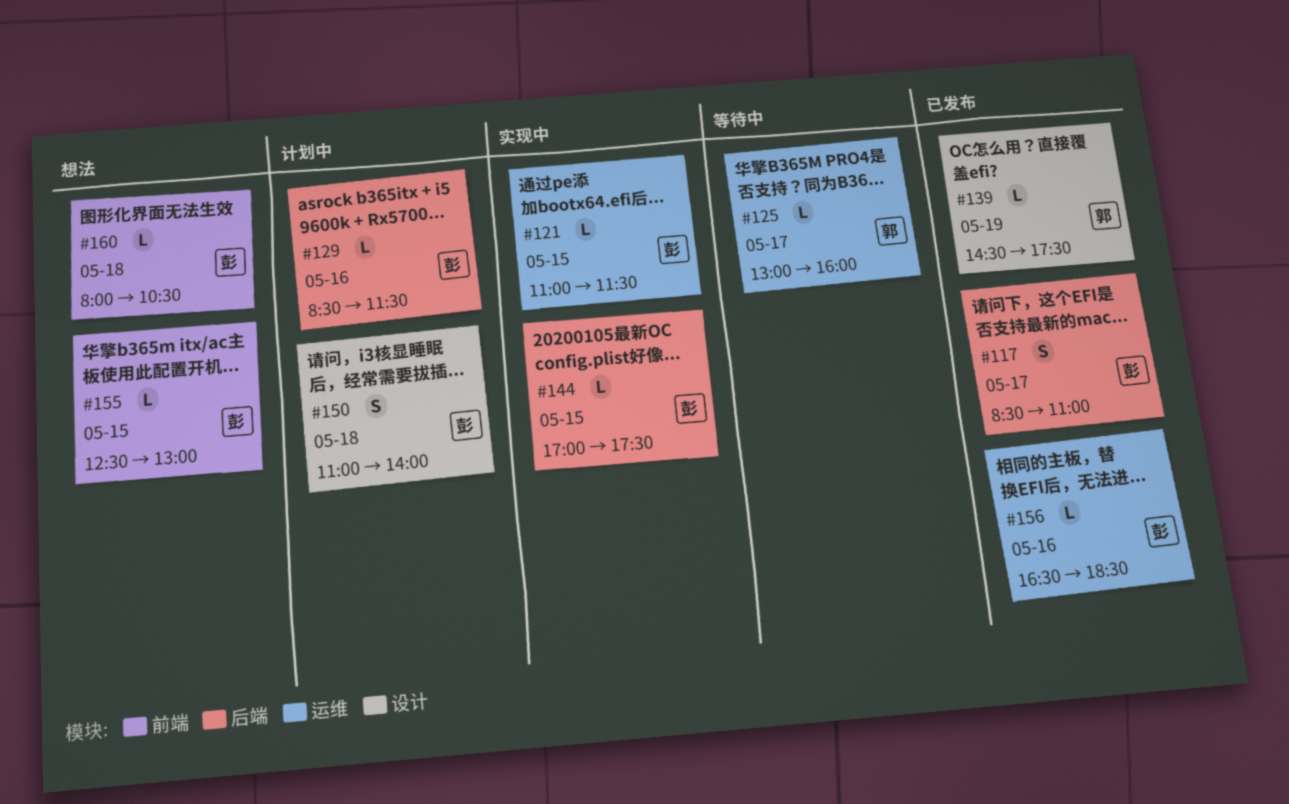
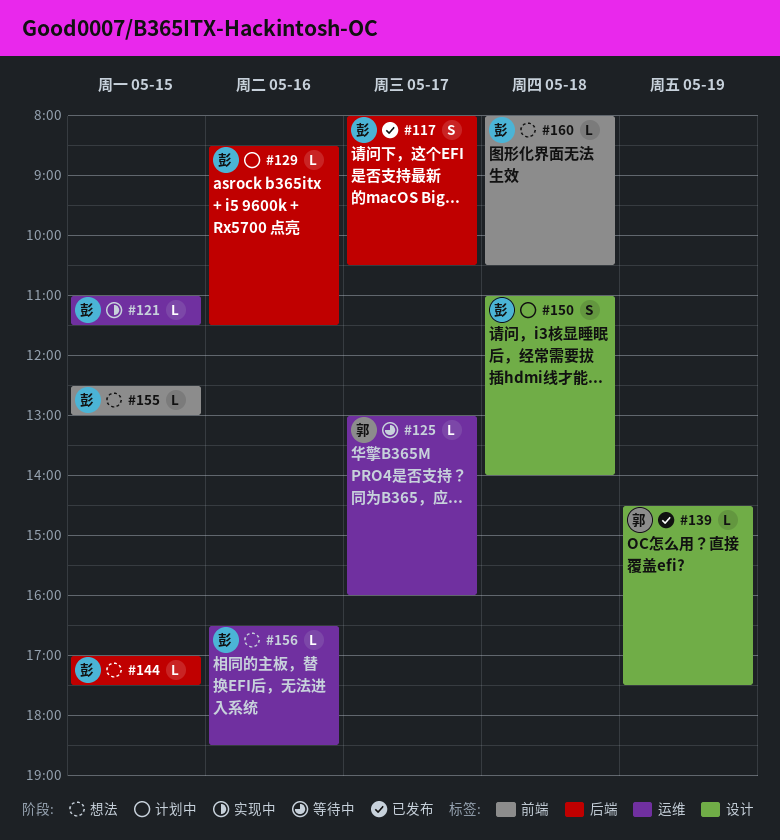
#117, begins: 08:30 -> 08:00
#117, ends: 11:00 -> 10:30
#144, status: 实现中 -> 想法
#156, status: 已发布 -> 想法

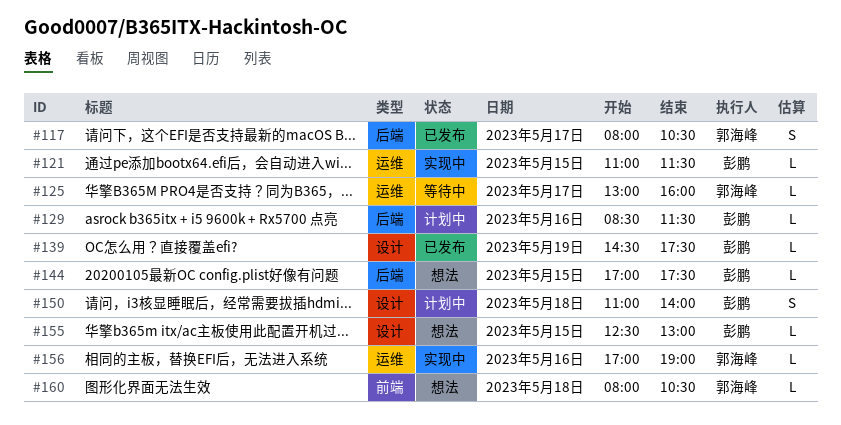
#117, owner: 彭鹏 -> 郭海峰
#139, owner: 郭海峰 -> 彭鹏
#155, label: 前端 -> 设计
#156, status: 想法 -> 实现中
#156, owner: 彭鹏 -> 郭海峰
#156, begins: 16:30 -> 17:00
#156, ends: 18:30 -> 19:00
#160, owner: 彭鹏 -> 郭海峰

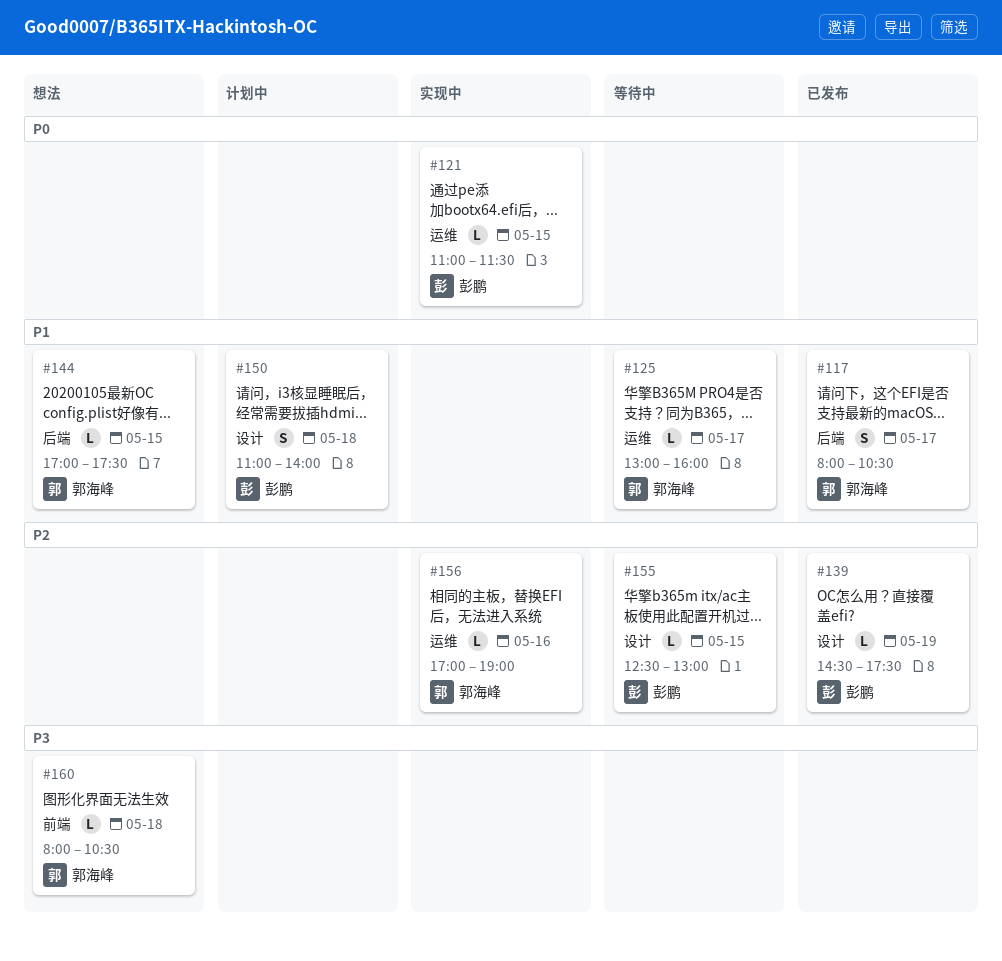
#129: present -> none
#144, owner: 彭鹏 -> 郭海峰
#155, status: 想法 -> 等待中

